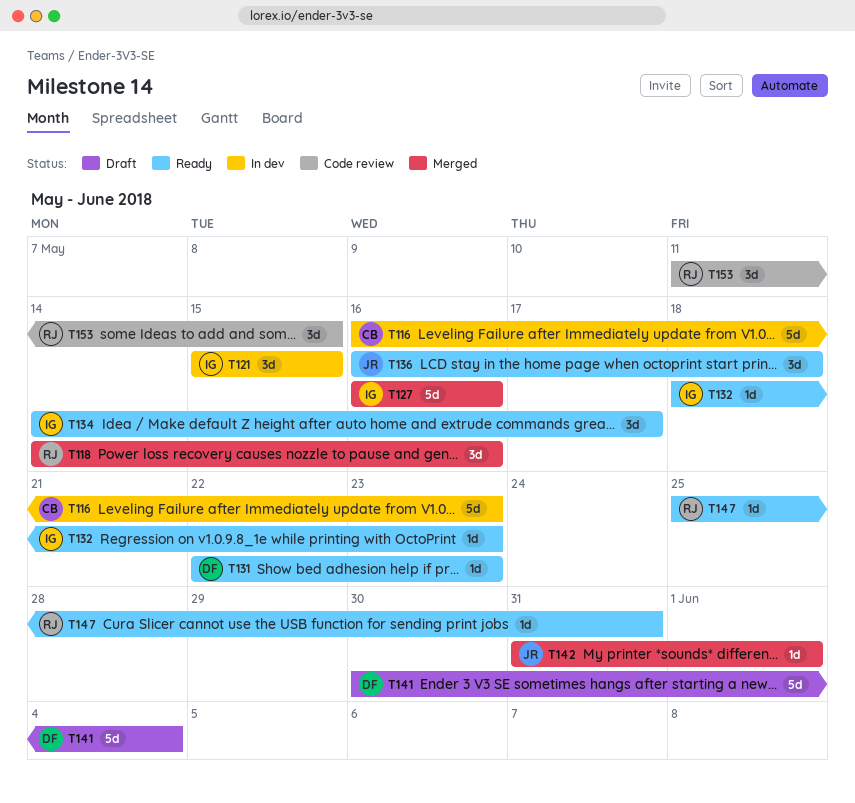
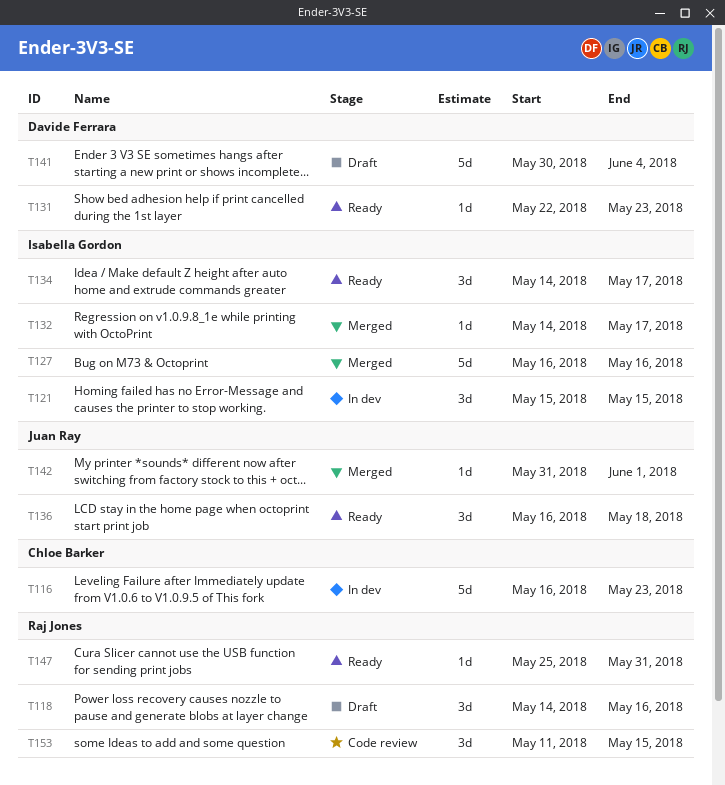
T118, status: Merged -> Draft
T132, status: Ready -> Merged
T132, start: May 18 -> May 14
T132, due: May 23 -> May 17

